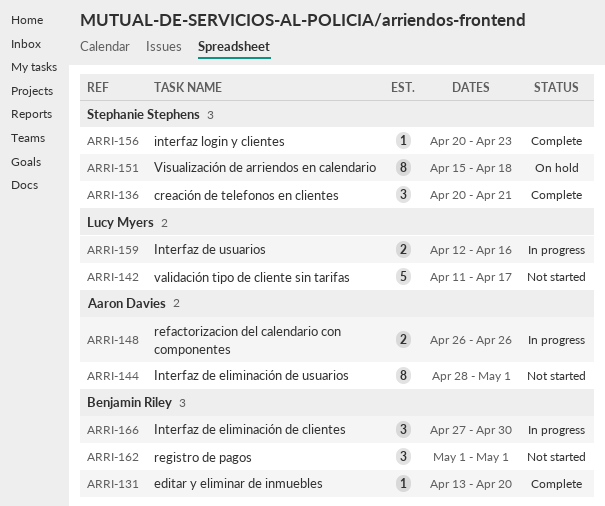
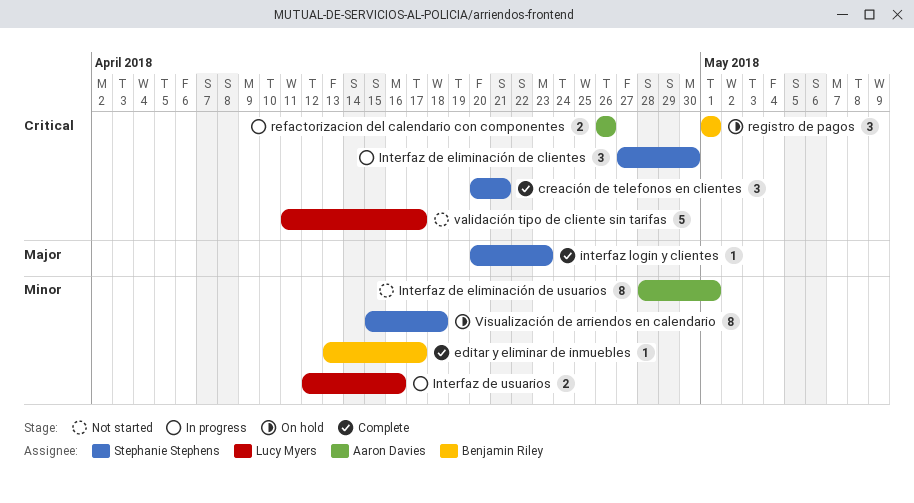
editar y eliminar de inmuebles, due: Apr 20 -> Apr 17
Interfaz de eliminación de clientes, owner: Benjamin Riley -> Stephanie Stephens
registro de pagos, status: Not started -> On hold

